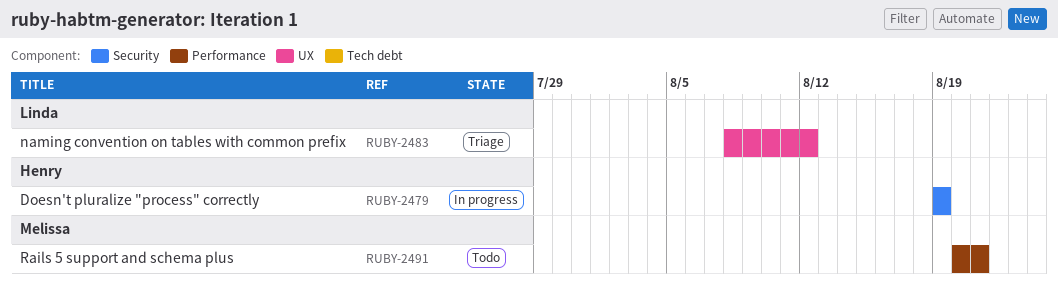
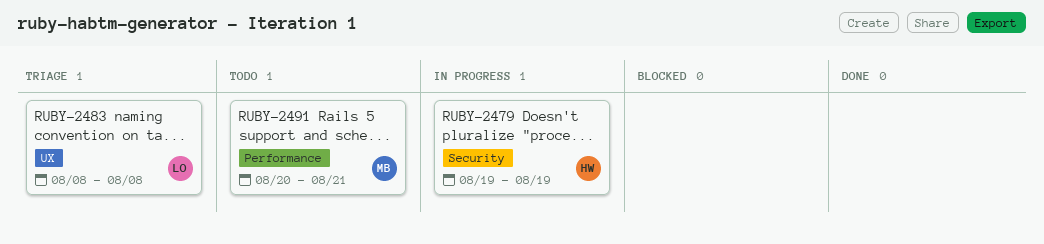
RUBY-2483, due: Aug 12 -> Aug 8

